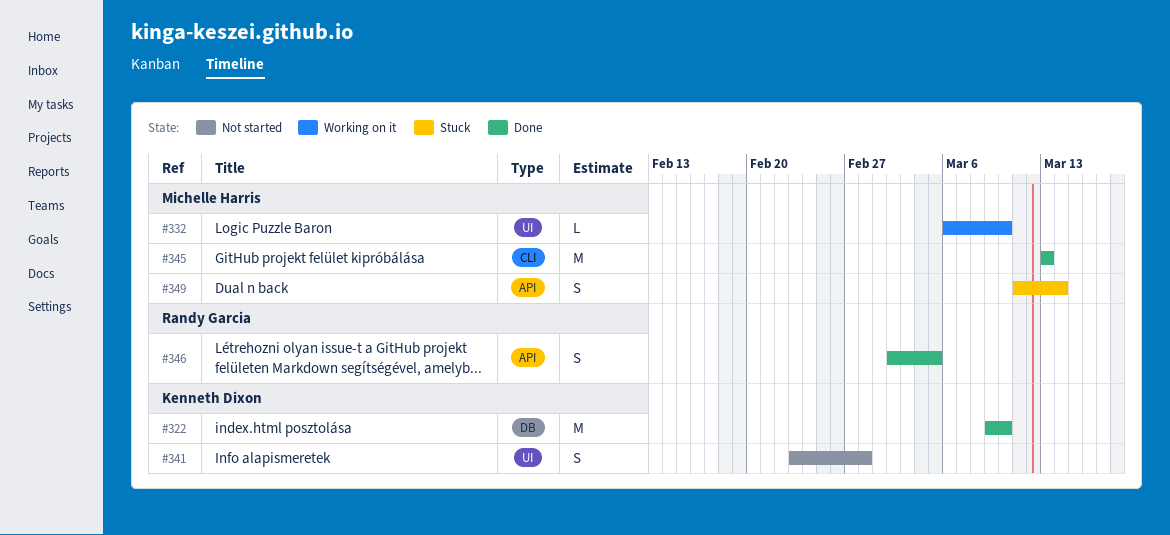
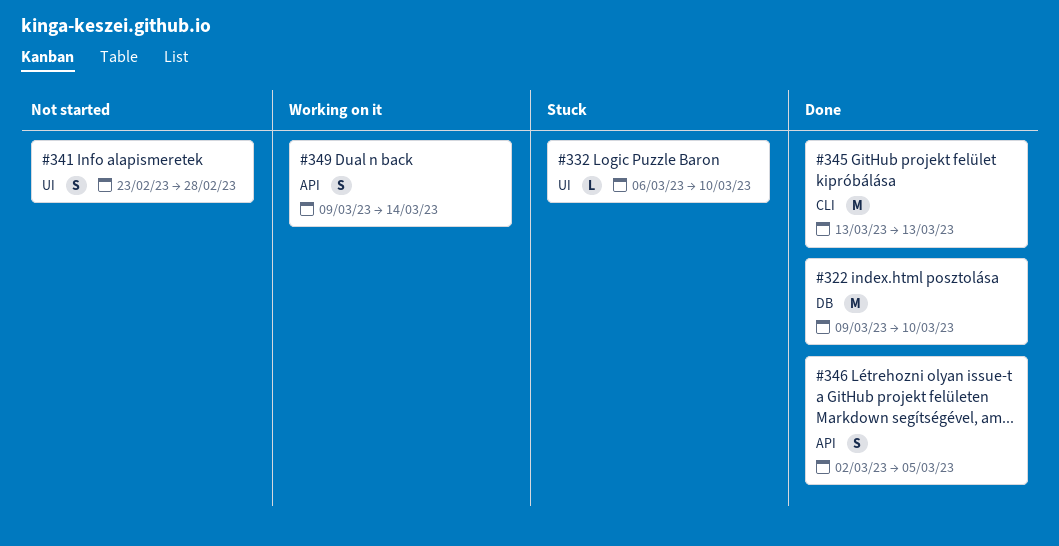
#332, status: Working on it -> Stuck
#349, status: Stuck -> Working on it
#349, start: Mar 11 -> Mar 9

